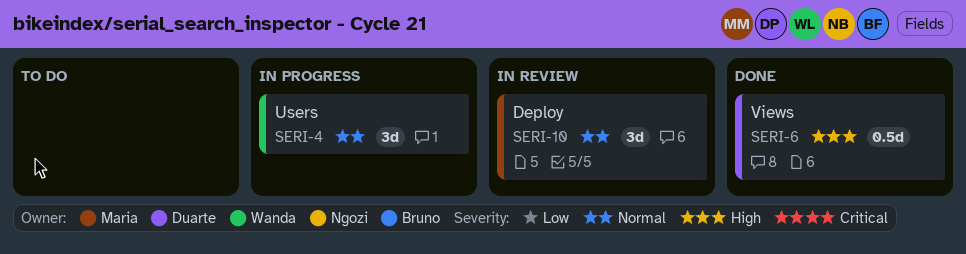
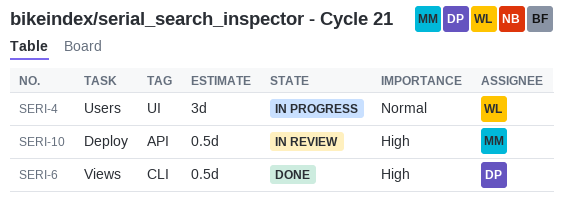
SERI-10, priority: Normal -> High
SERI-10, estimate: 3d -> 0.5d

